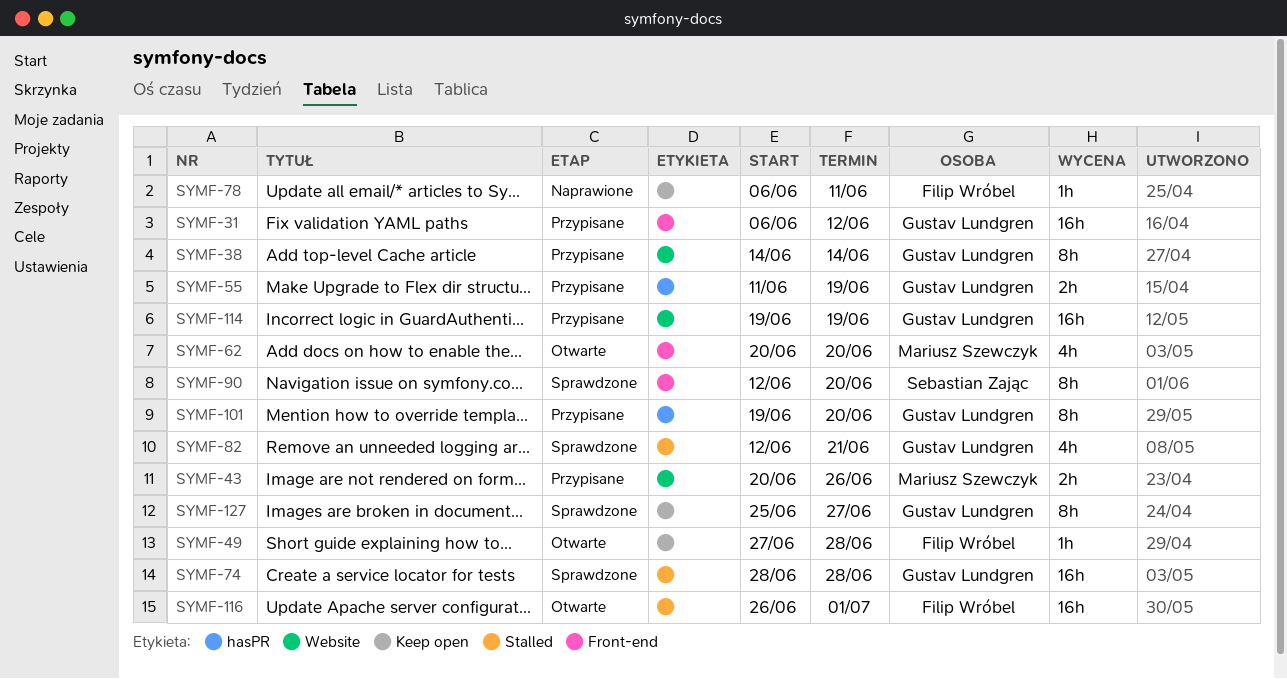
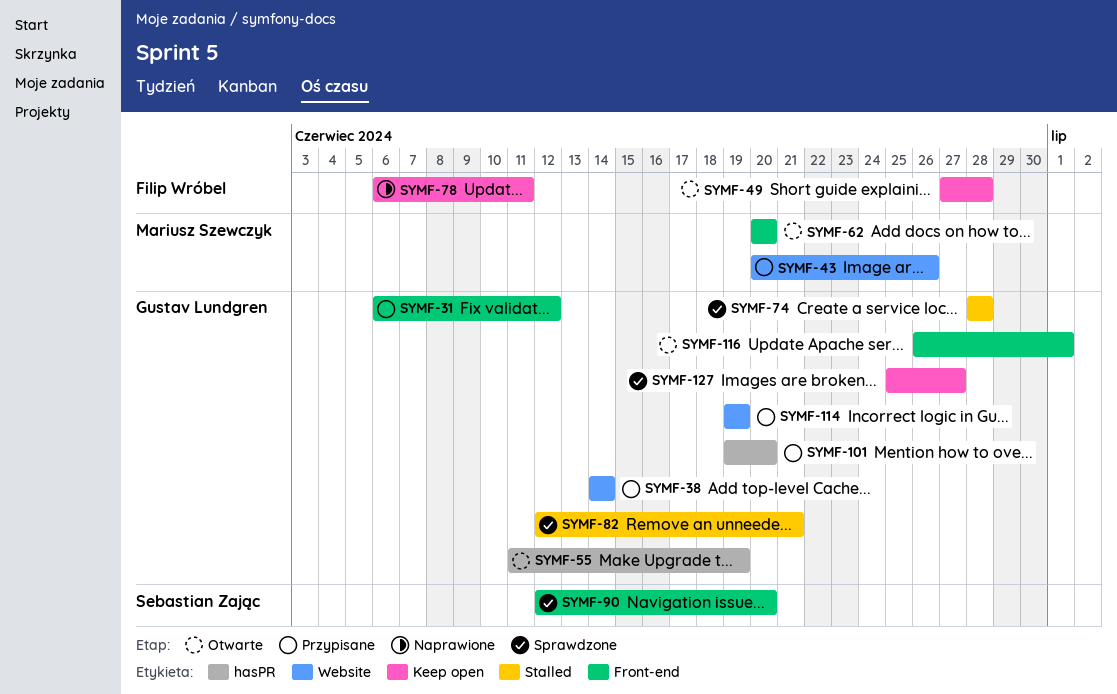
SYMF-55, status: Przypisane -> Otwarte
SYMF-116, owner: Filip Wróbel -> Gustav Lundgren
SYMF-116, label: Stalled -> Front-end

